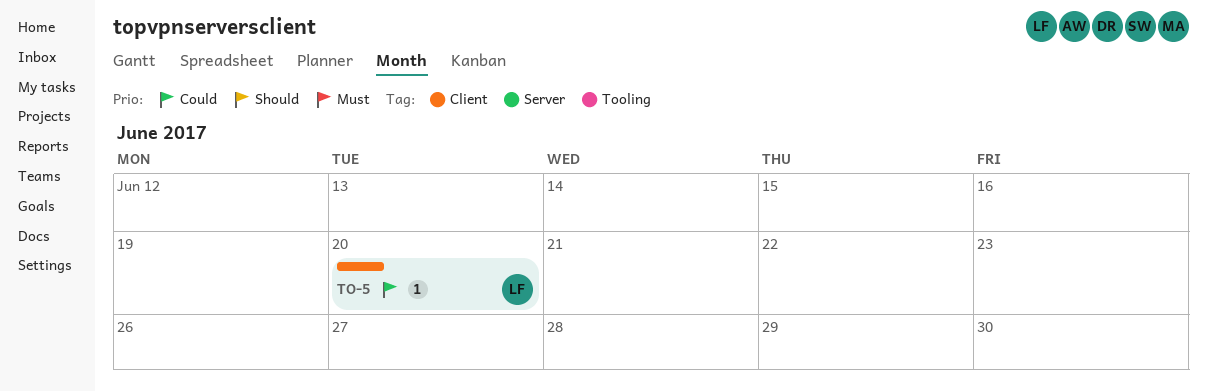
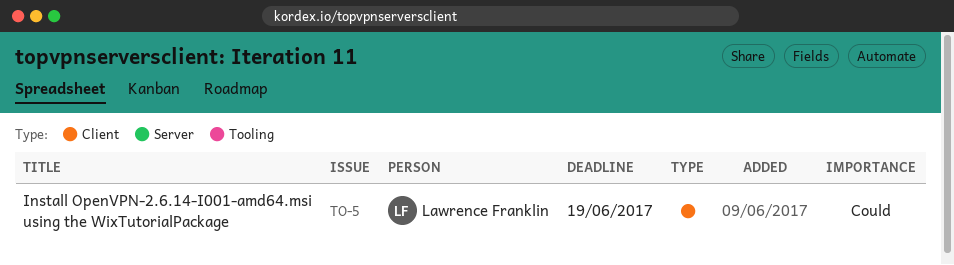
TO-5, due: Jun 20 -> Jun 19

